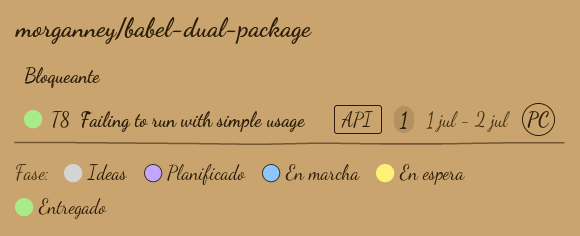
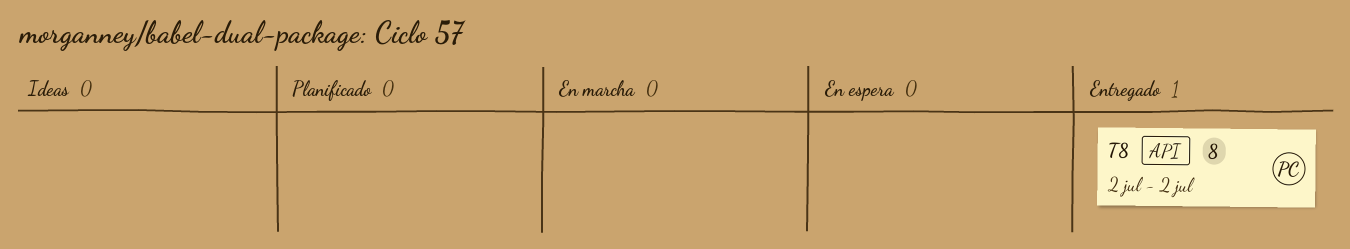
T8, estimate: 1 -> 8
T8, start: Jul 1 -> Jul 2

